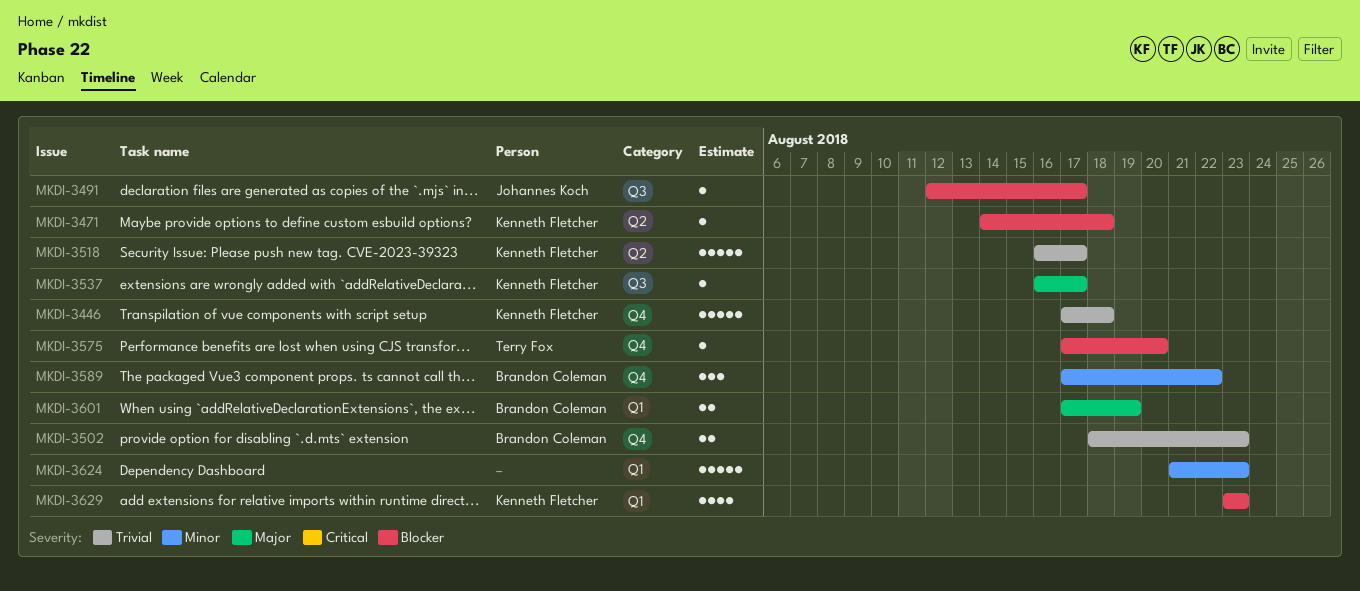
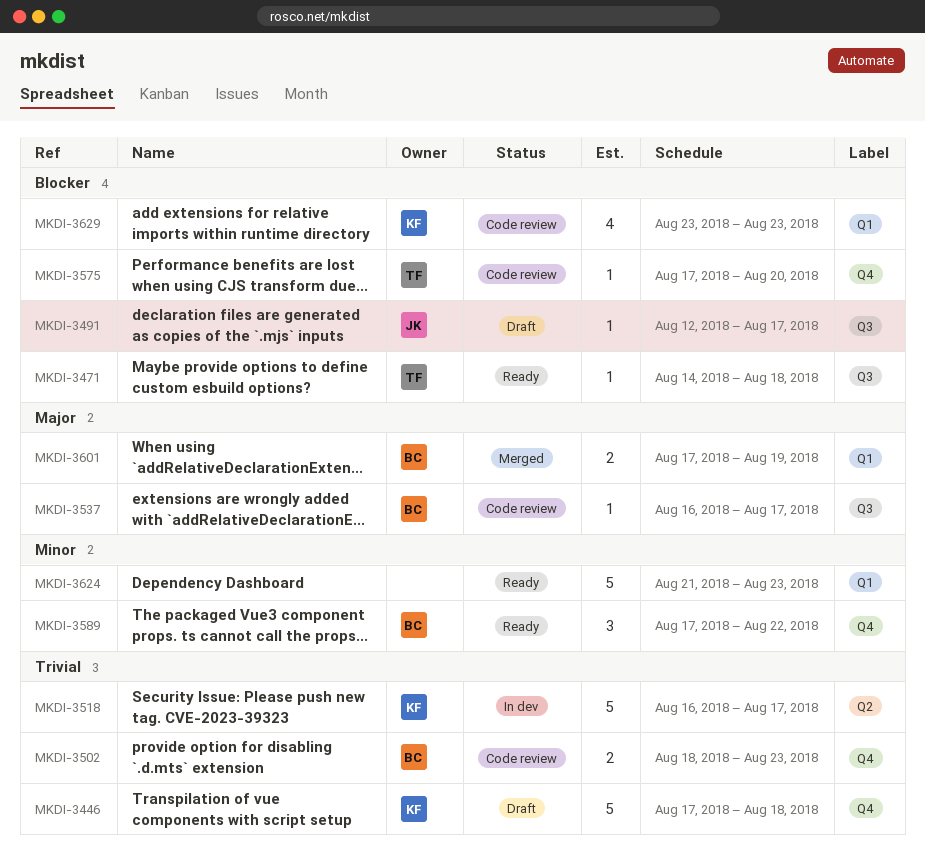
MKDI-3471, owner: Kenneth Fletcher -> Terry Fox
MKDI-3471, label: Q2 -> Q3
MKDI-3537, owner: Kenneth Fletcher -> Brandon Coleman

